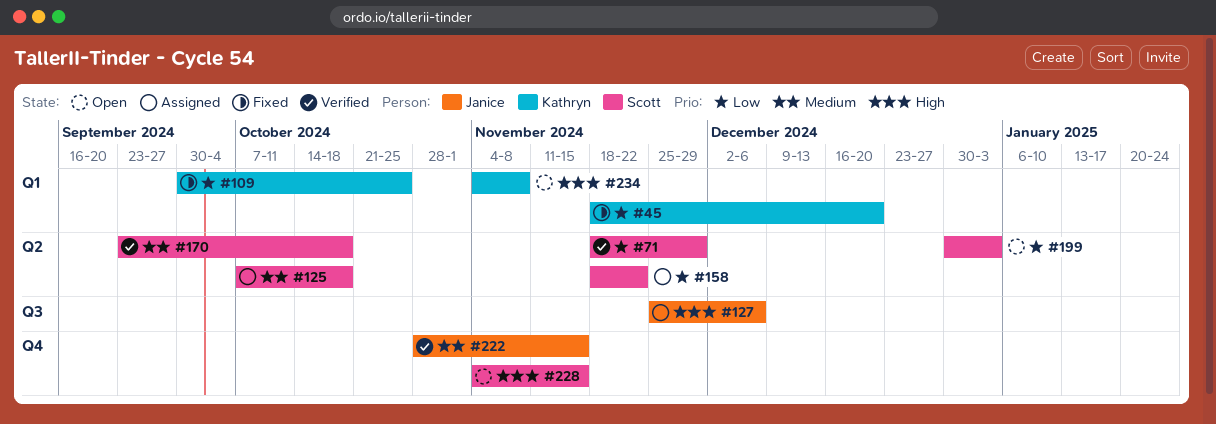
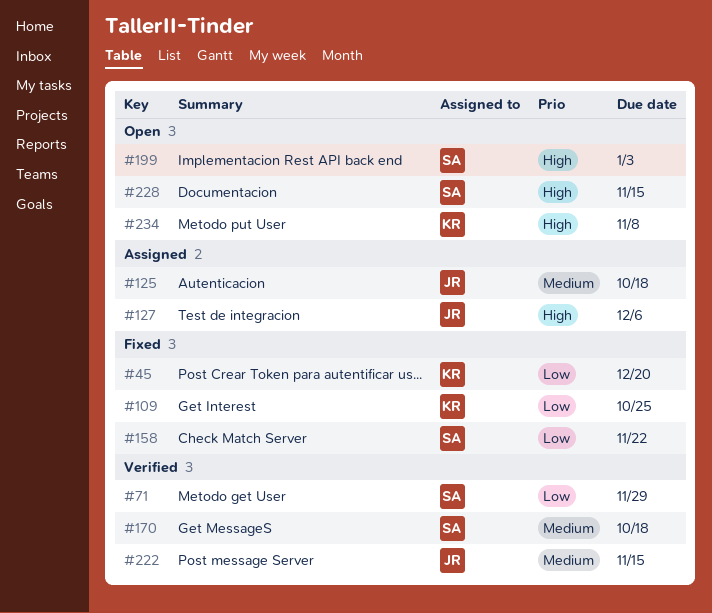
#125, owner: Scott -> Janice
#158, status: Assigned -> Fixed
#199, priority: Low -> High

